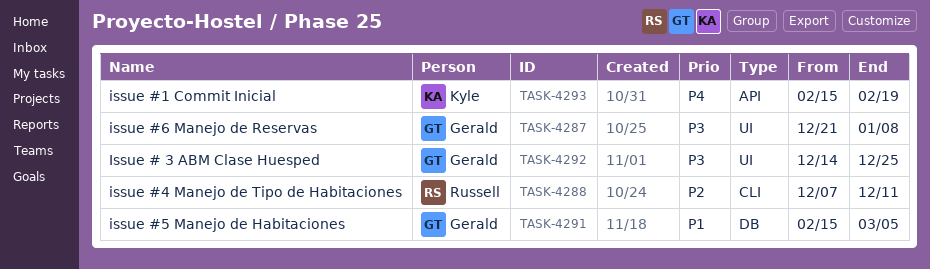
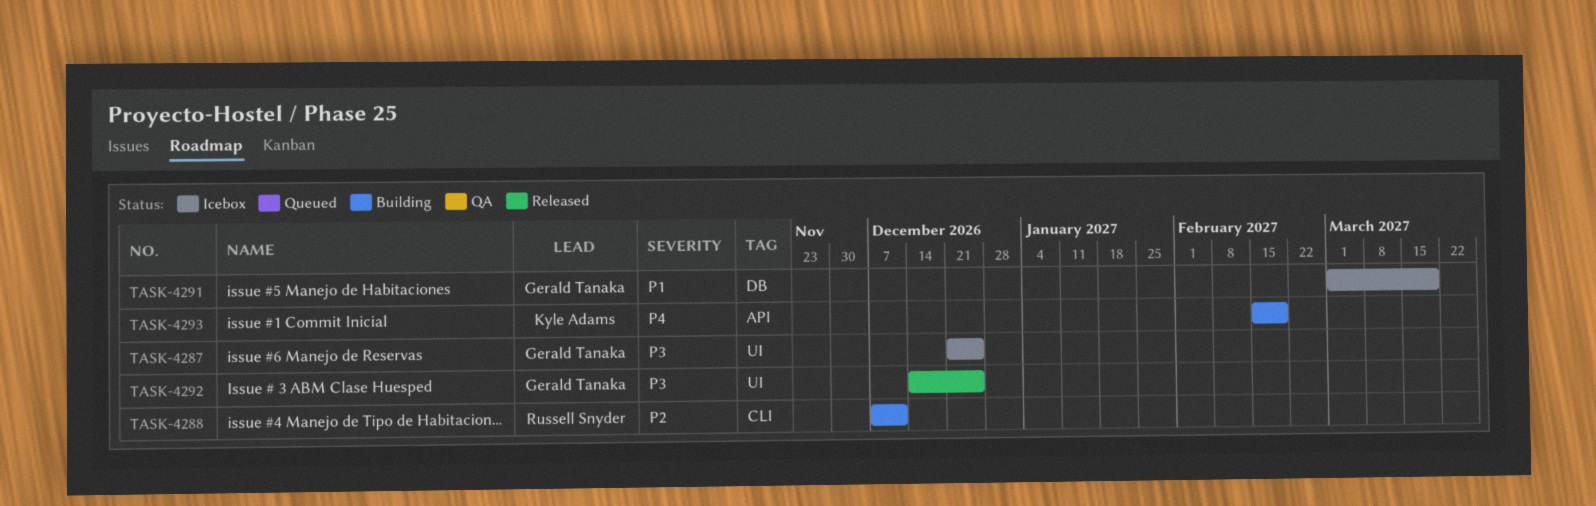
TASK-4287, due: Jan 8 -> Dec 25
TASK-4291, start: Feb 15 -> Mar 1
TASK-4291, due: Mar 5 -> Mar 19

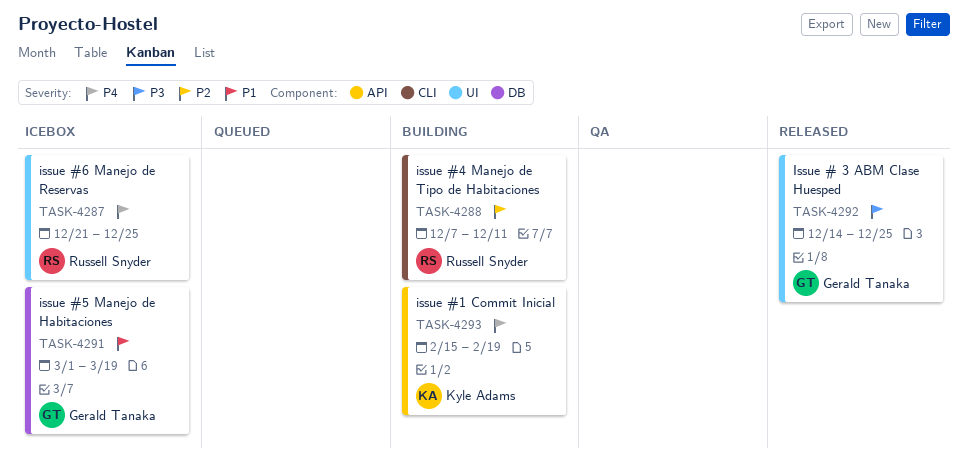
TASK-4287, owner: Gerald Tanaka -> Russell Snyder
TASK-4287, priority: P3 -> P4

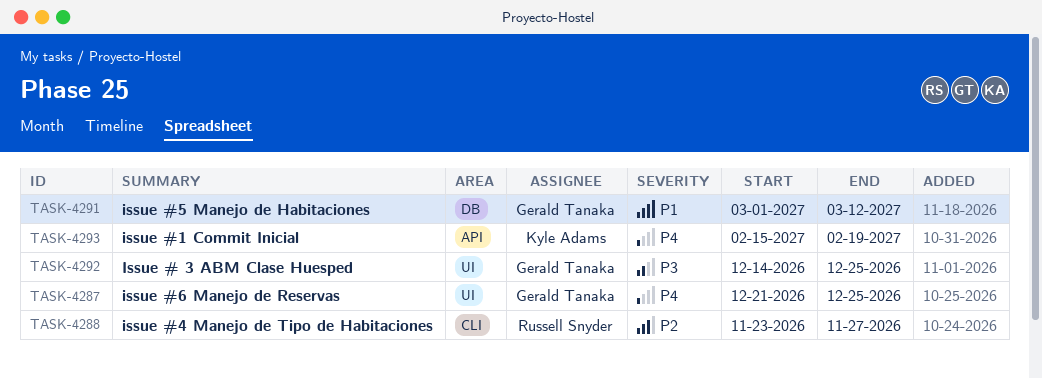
TASK-4287, owner: Russell Snyder -> Gerald Tanaka
TASK-4288, start: Dec 7 -> Nov 23
TASK-4288, due: Dec 11 -> Nov 27
TASK-4291, due: Mar 19 -> Mar 12

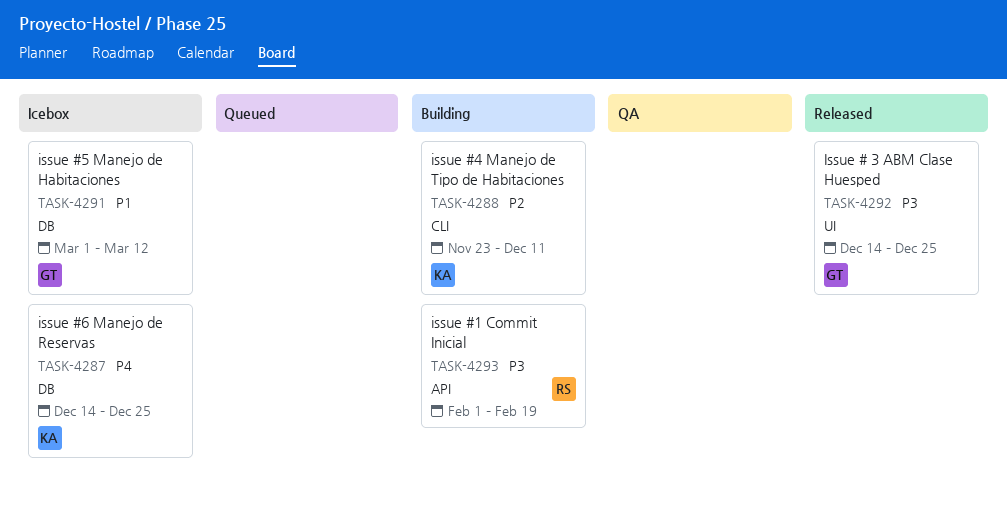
TASK-4287, owner: Gerald Tanaka -> Kyle Adams
TASK-4287, label: UI -> DB
TASK-4287, start: Dec 21 -> Dec 14
TASK-4288, owner: Russell Snyder -> Kyle Adams
TASK-4288, due: Nov 27 -> Dec 11
TASK-4293, owner: Kyle Adams -> Russell Snyder
TASK-4293, priority: P4 -> P3
TASK-4293, start: Feb 15 -> Feb 1

